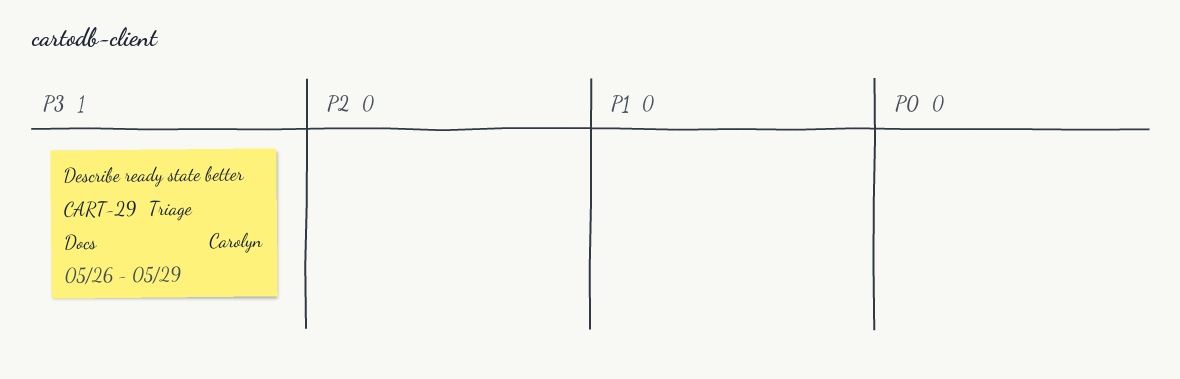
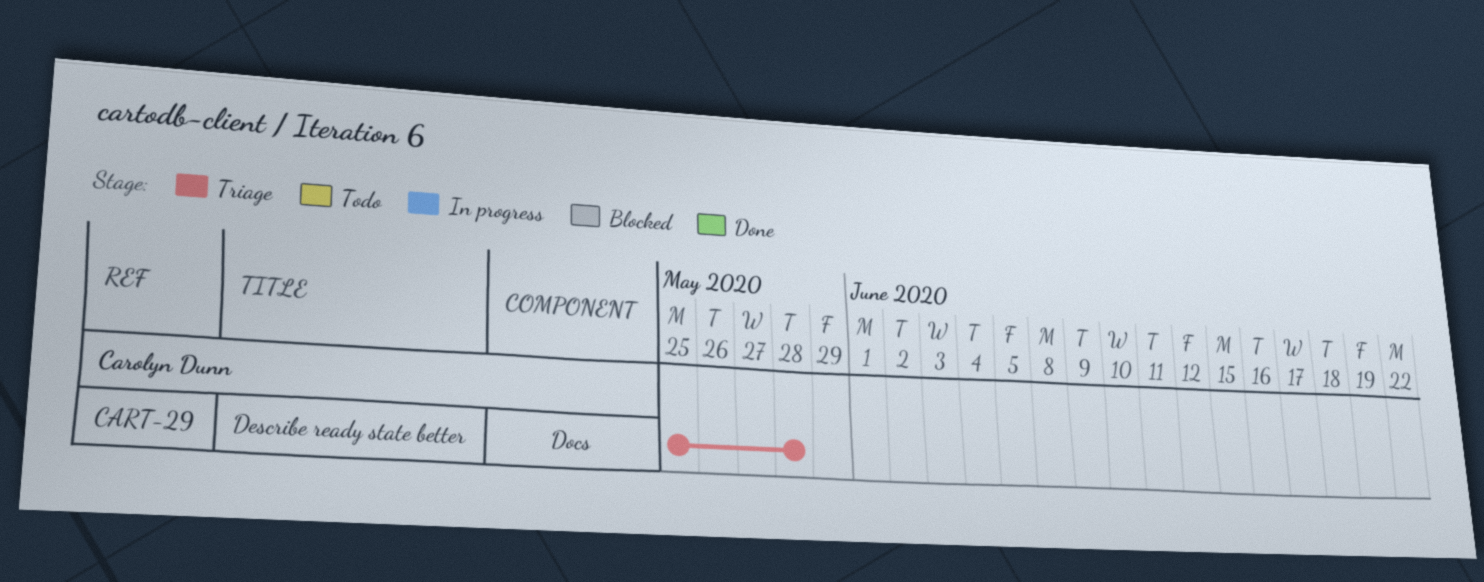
CART-29, start: May 26 -> May 25
CART-29, due: May 29 -> May 28

